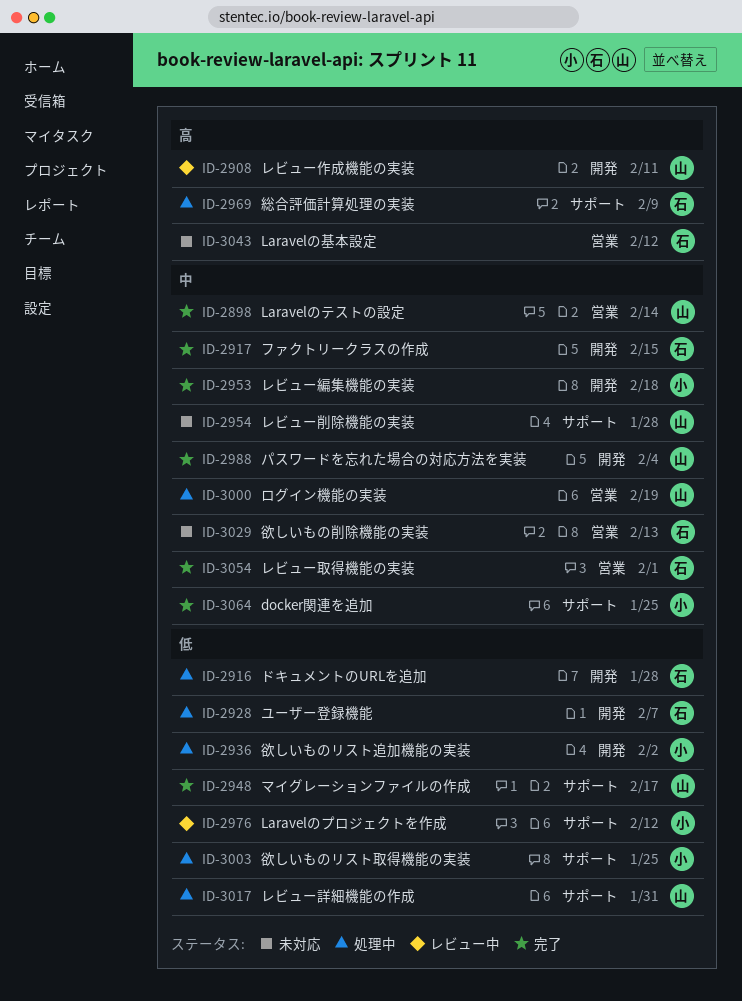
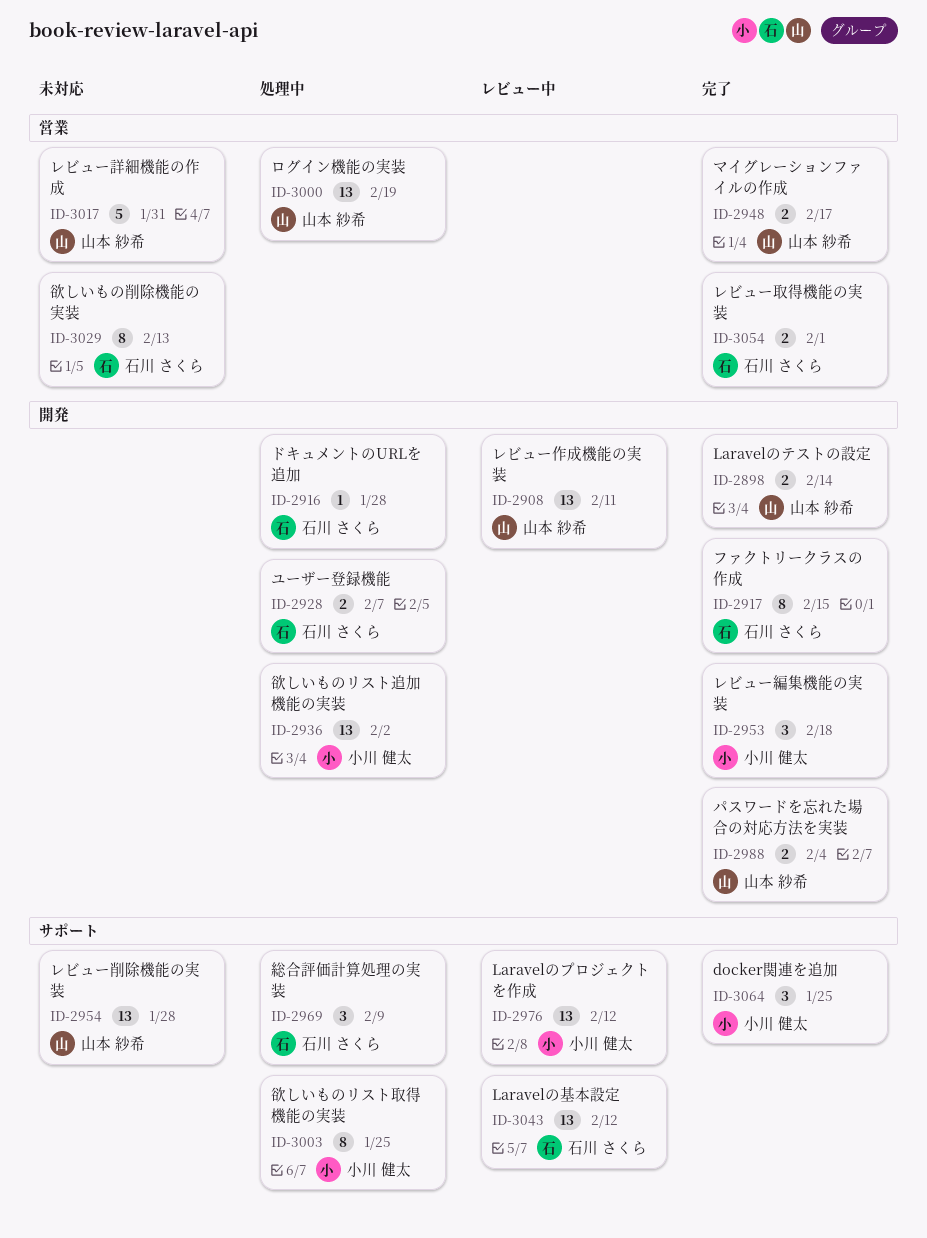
ID-2898, label: 営業 -> 開発
ID-2948, label: サポート -> 営業
ID-3017, status: 処理中 -> 未対応
ID-3017, label: サポート -> 営業
ID-3043, status: 未対応 -> レビュー中
ID-3043, label: 営業 -> サポート

